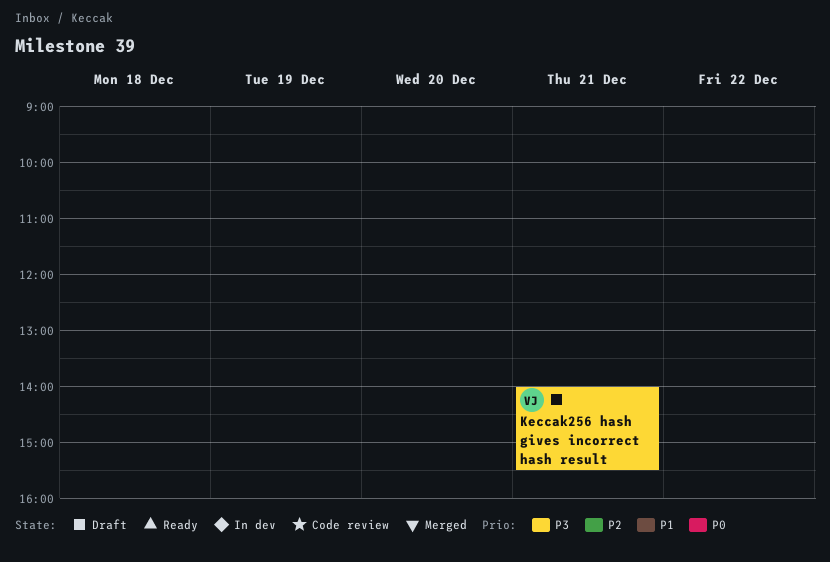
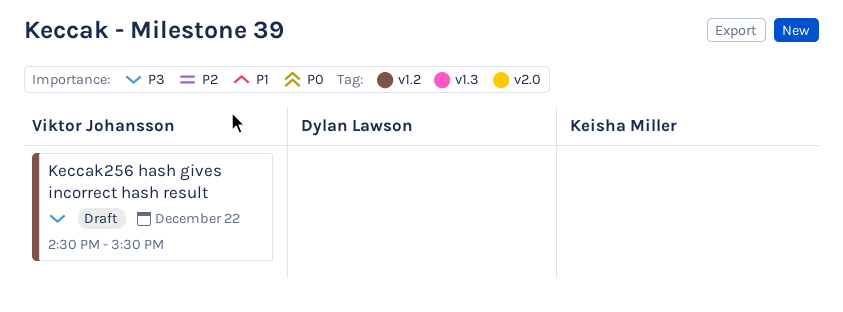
Keccak256 hash gives incorrect hash result, day: Dec 21 -> Dec 22
Keccak256 hash gives incorrect hash result, begins: 14:00 -> 14:30

